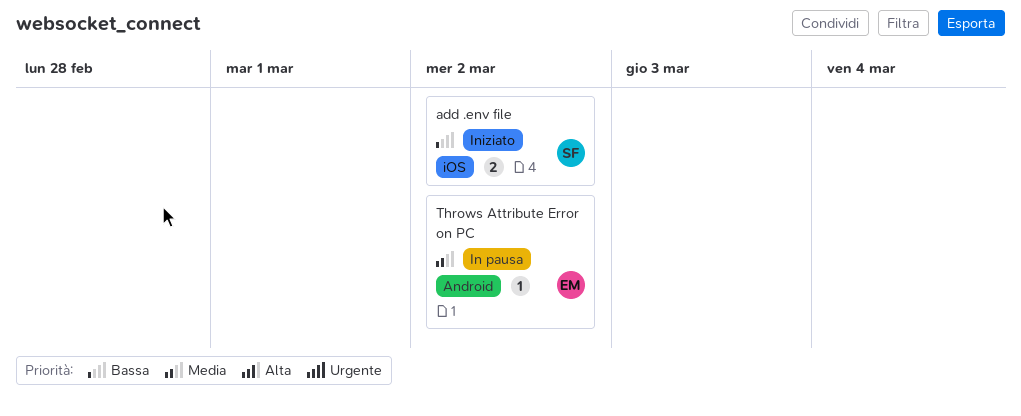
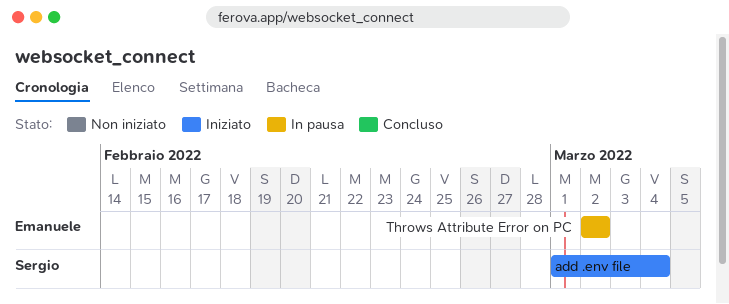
add .env file, due: Mar 2 -> Mar 4

